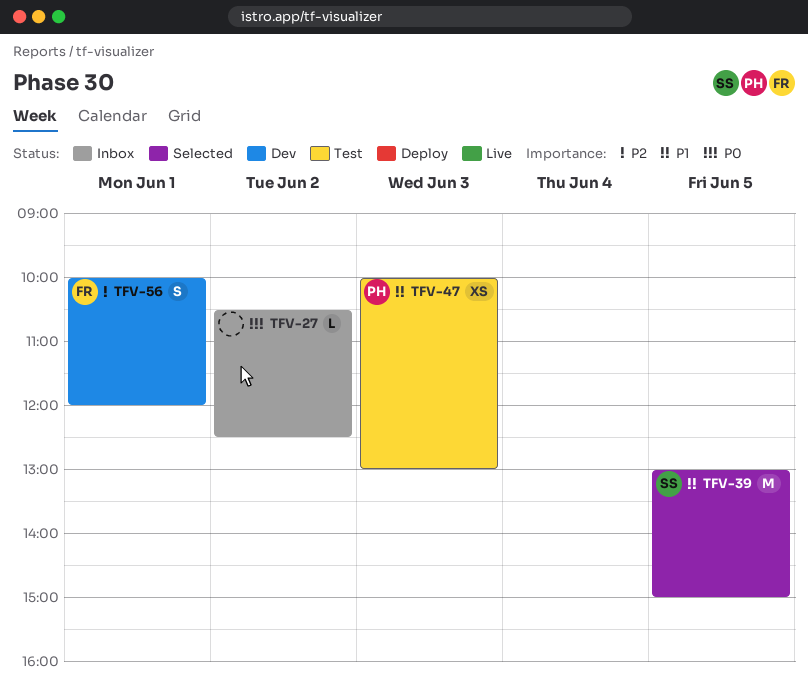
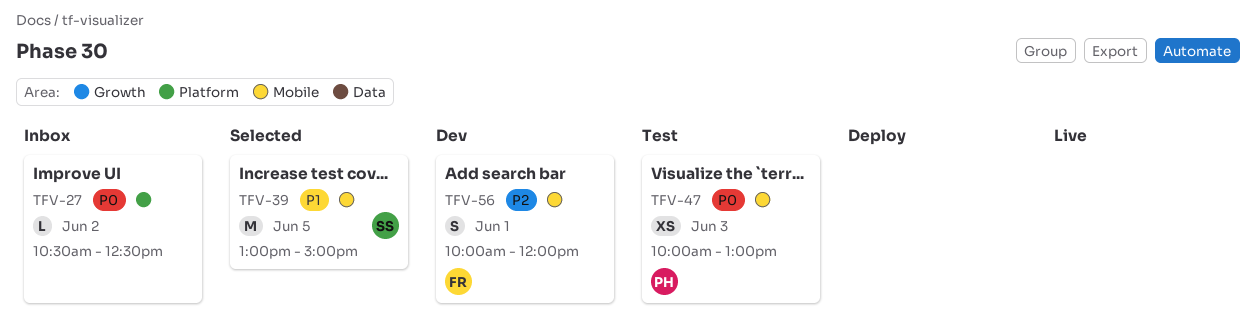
TFV-47, priority: P1 -> P0

